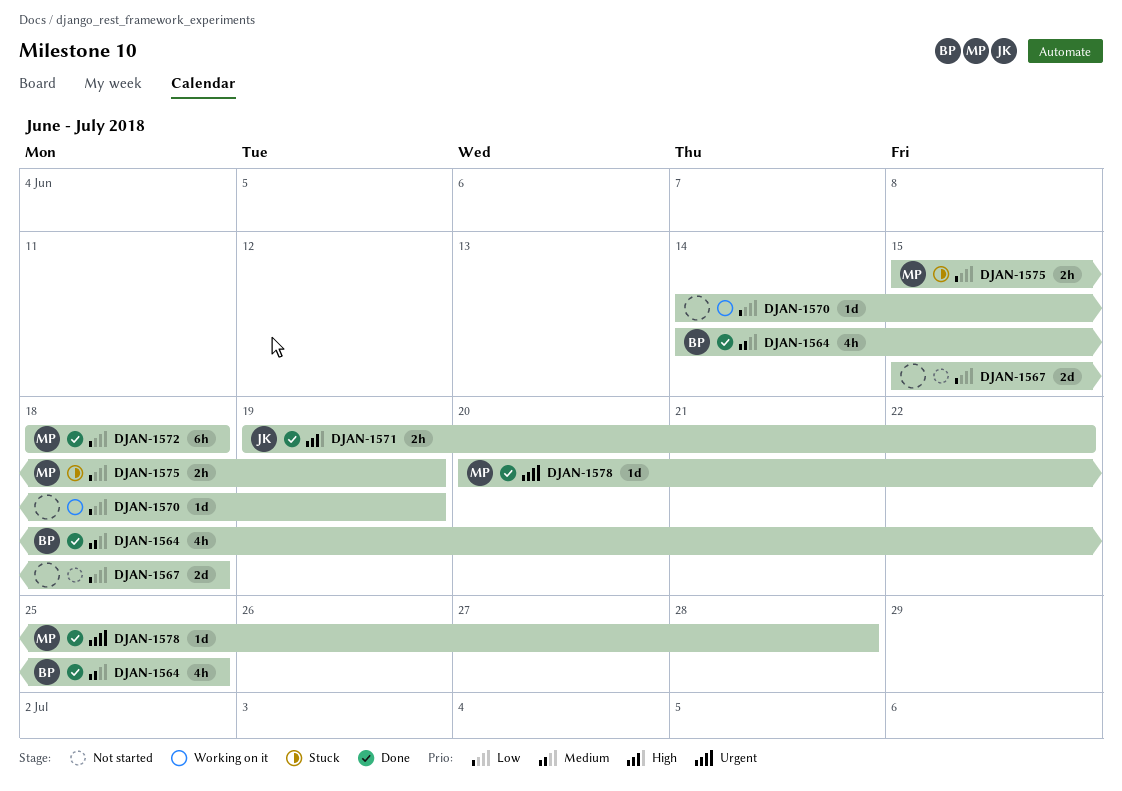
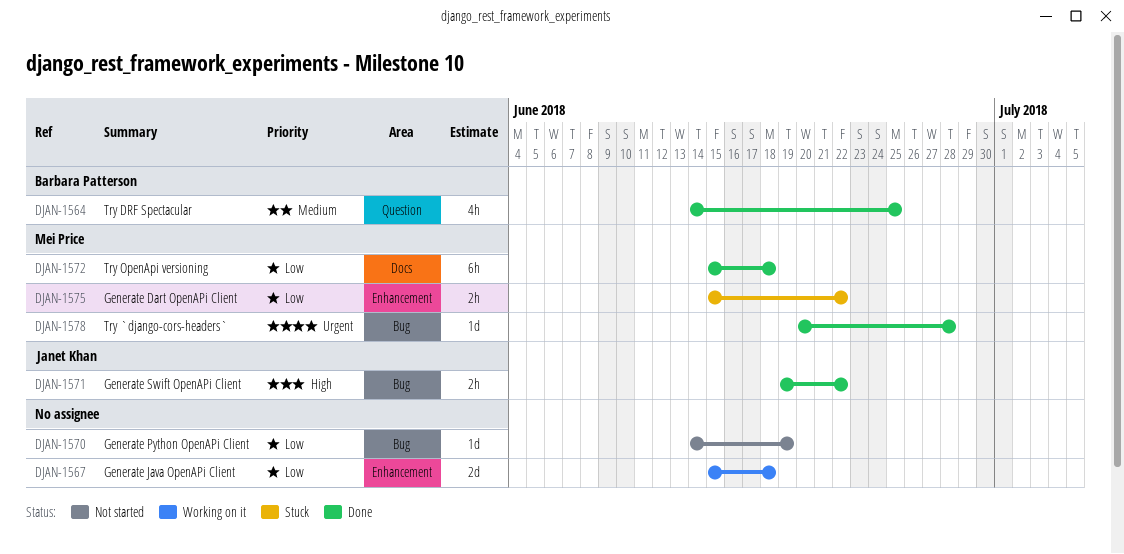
DJAN-1567, status: Not started -> Working on it
DJAN-1570, status: Working on it -> Not started
DJAN-1572, start: Jun 18 -> Jun 15
DJAN-1575, due: Jun 19 -> Jun 22

